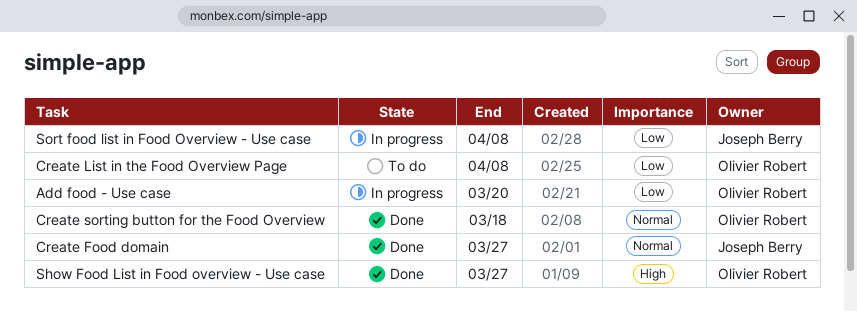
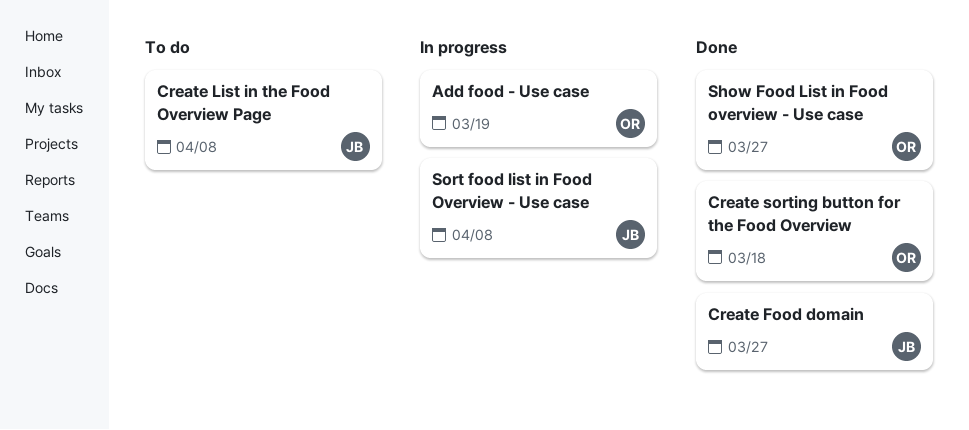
Add food - Use case, due: Mar 20 -> Mar 19
Create List in the Food Overview Page, owner: Olivier Robert -> Joseph Berry

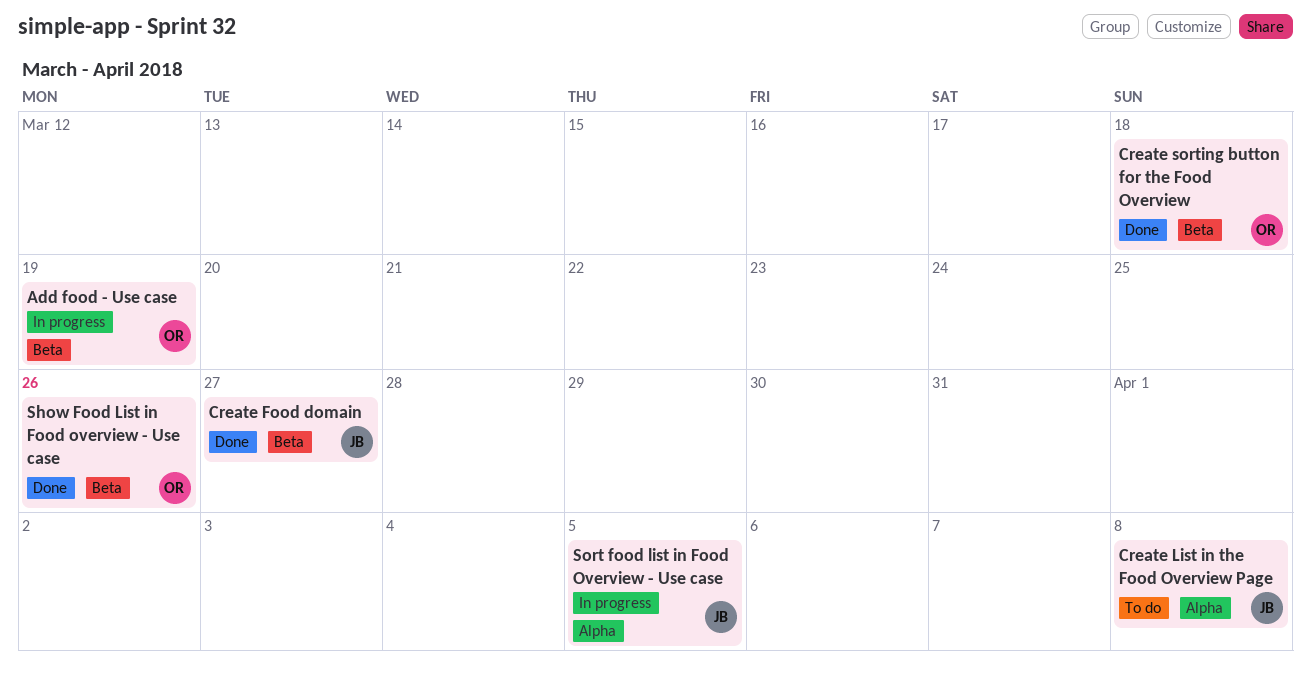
Show Food List in Food overview - Use case, due: Mar 27 -> Mar 26
Sort food list in Food Overview - Use case, due: Apr 8 -> Apr 5

